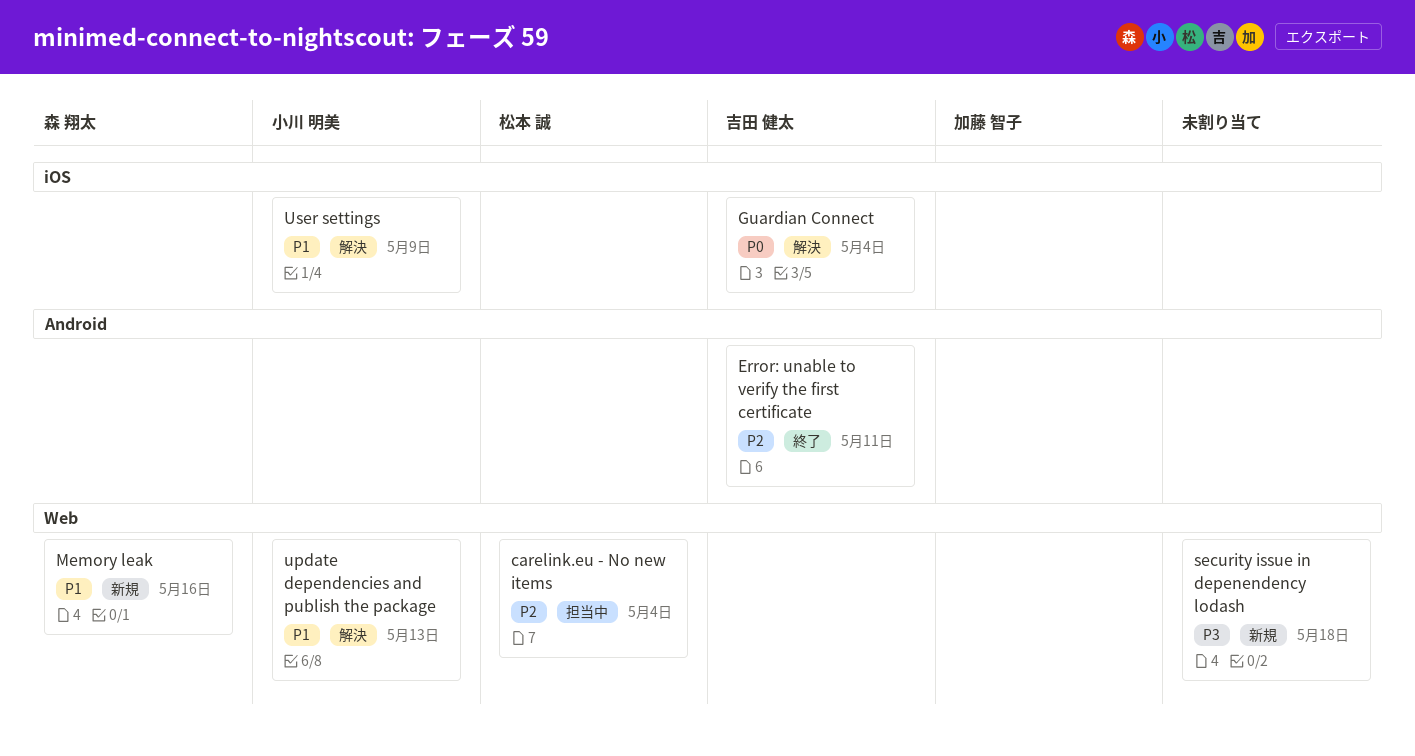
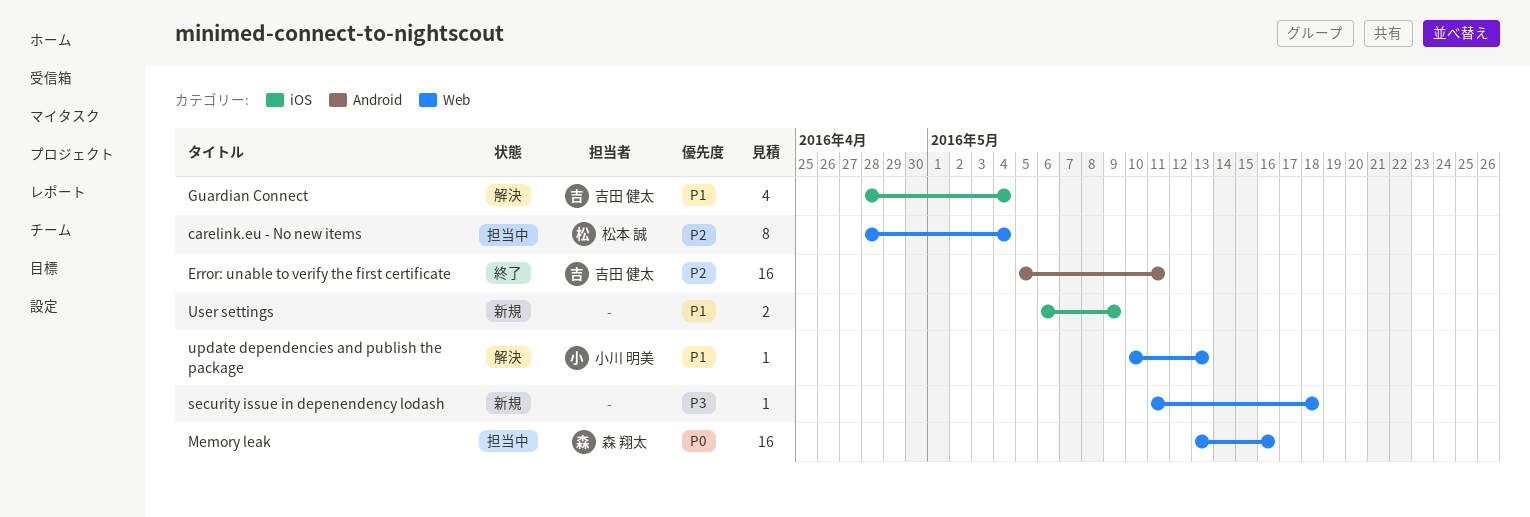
Guardian Connect, priority: P0 -> P1
Memory leak, status: 新規 -> 担当中
Memory leak, priority: P1 -> P0
User settings, status: 解決 -> 新規
User settings, owner: 小川 明美 -> none

